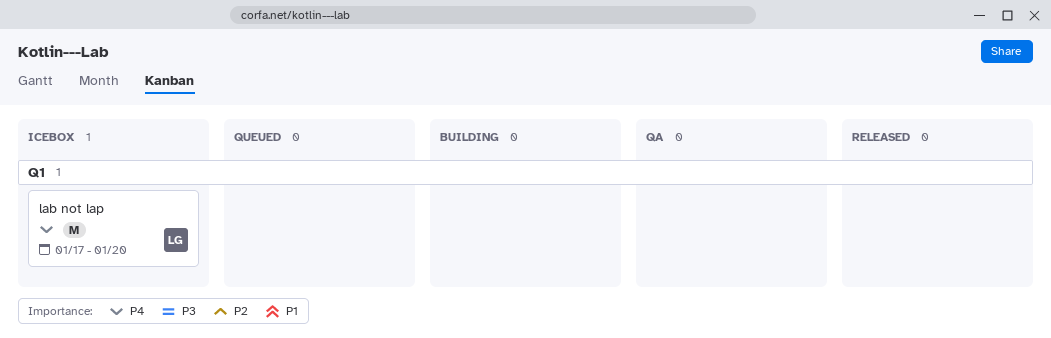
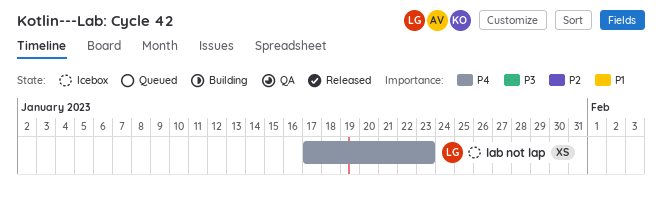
lab not lap, estimate: M -> XS
lab not lap, due: Jan 20 -> Jan 23

